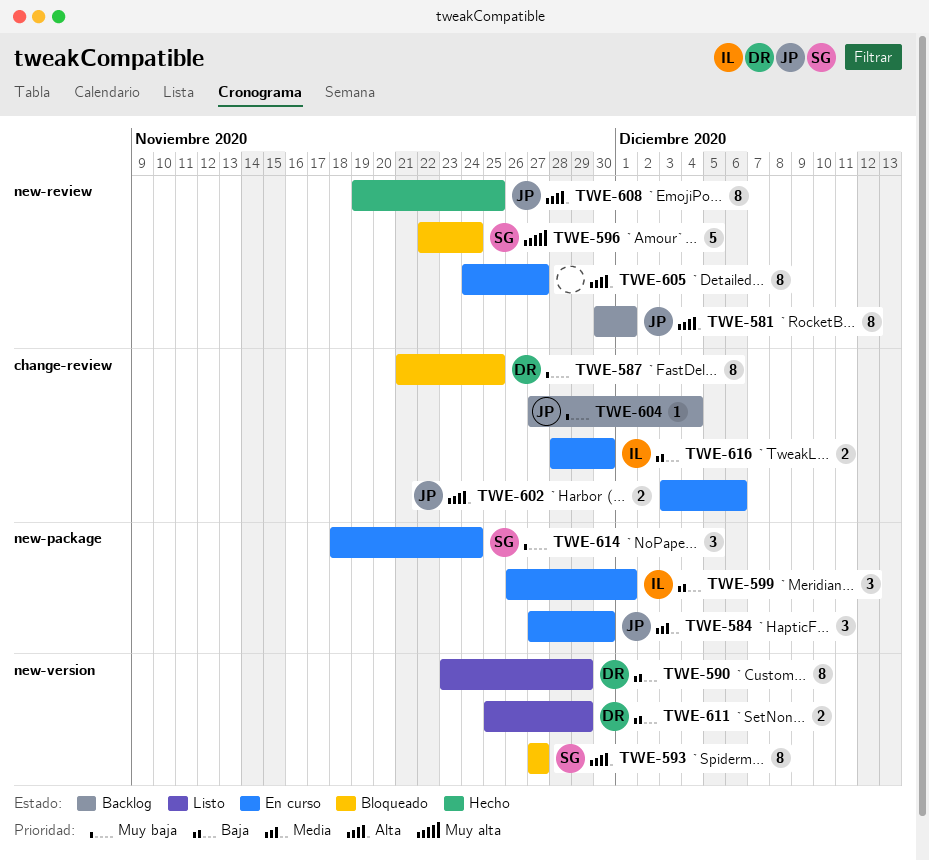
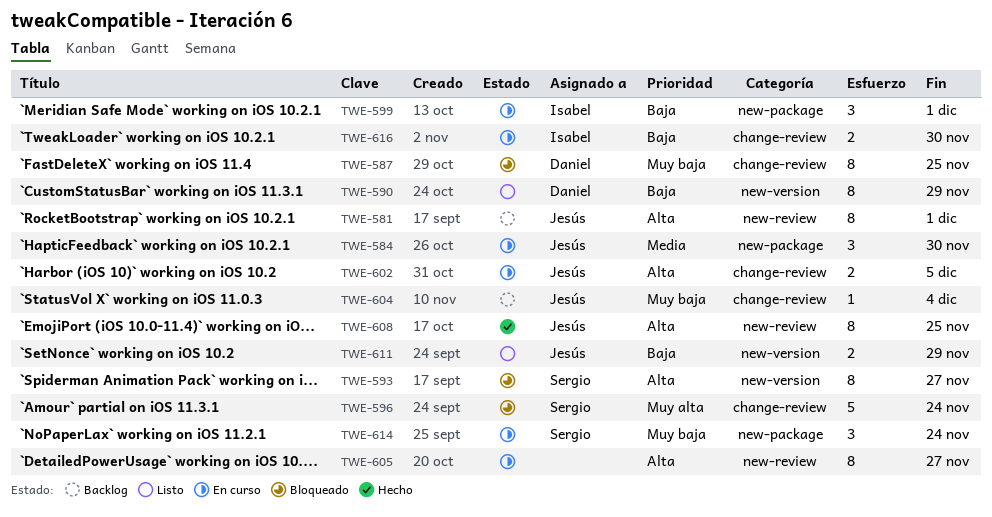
TWE-596, label: new-review -> change-review
TWE-602, due: Dec 6 -> Dec 5
TWE-611, owner: Daniel -> Jesús

